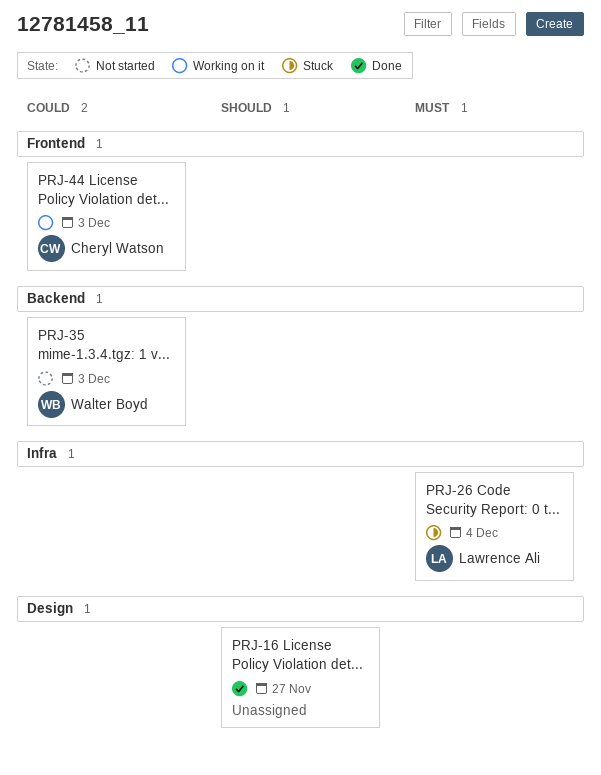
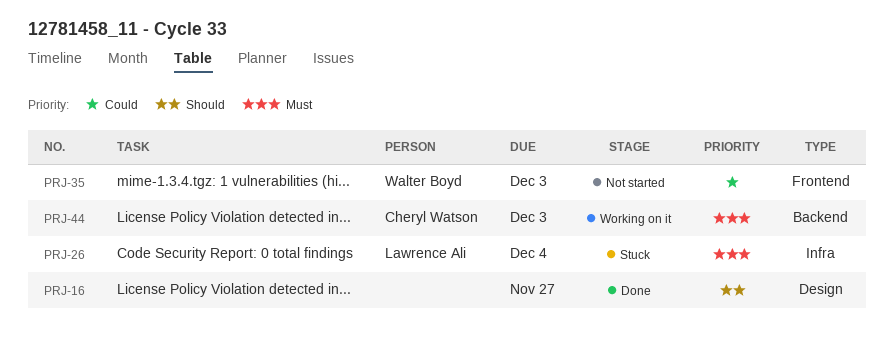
PRJ-35, label: Backend -> Frontend
PRJ-44, priority: Could -> Must
PRJ-44, label: Frontend -> Backend

